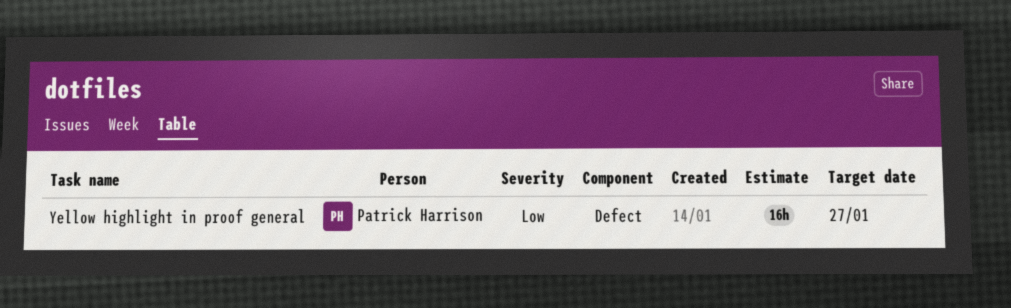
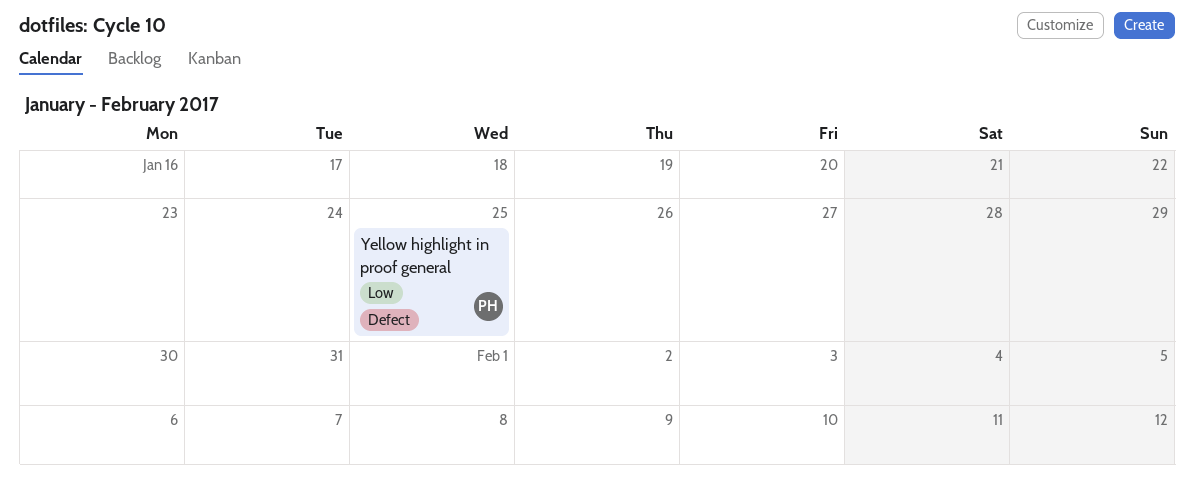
Yellow highlight in proof general, due: Jan 27 -> Jan 25

